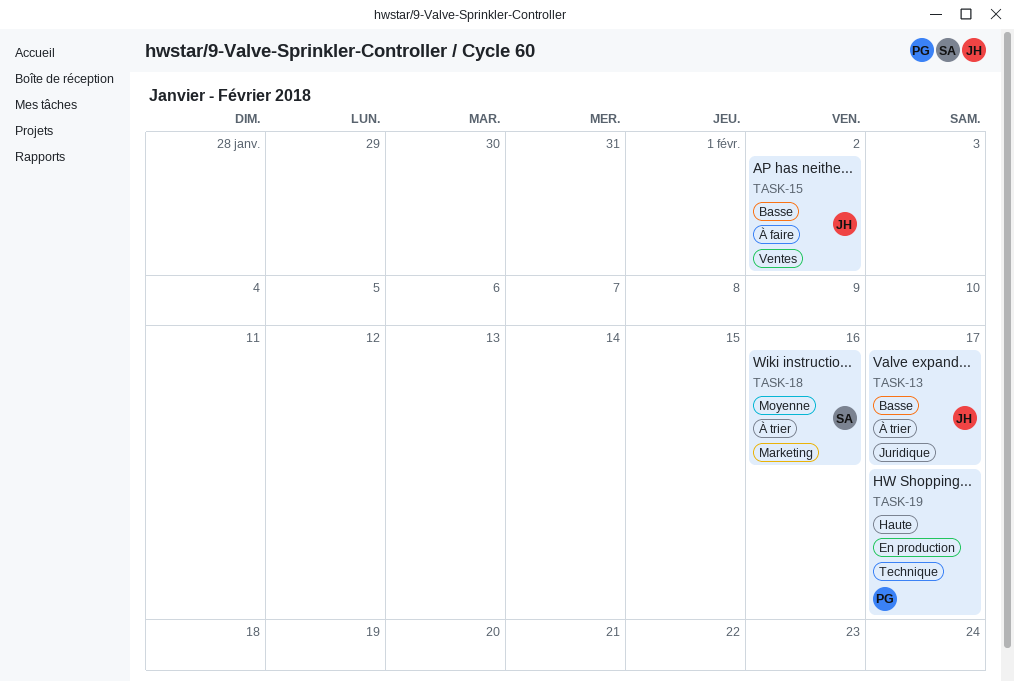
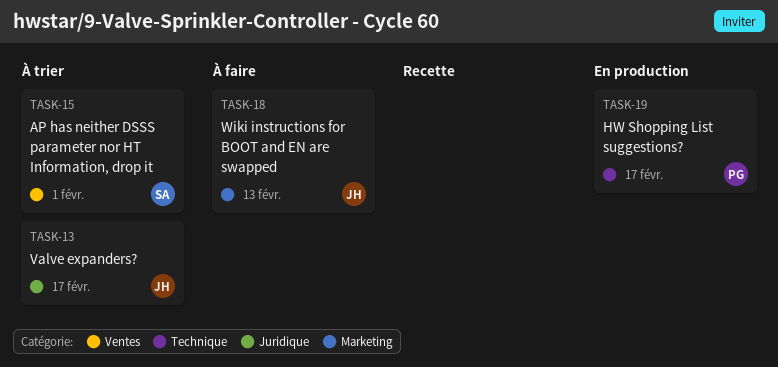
TASK-15, status: À faire -> À trier
TASK-15, owner: JH -> SA
TASK-15, due: Feb 2 -> Feb 1
TASK-18, status: À trier -> À faire
TASK-18, owner: SA -> JH
TASK-18, due: Feb 16 -> Feb 13

